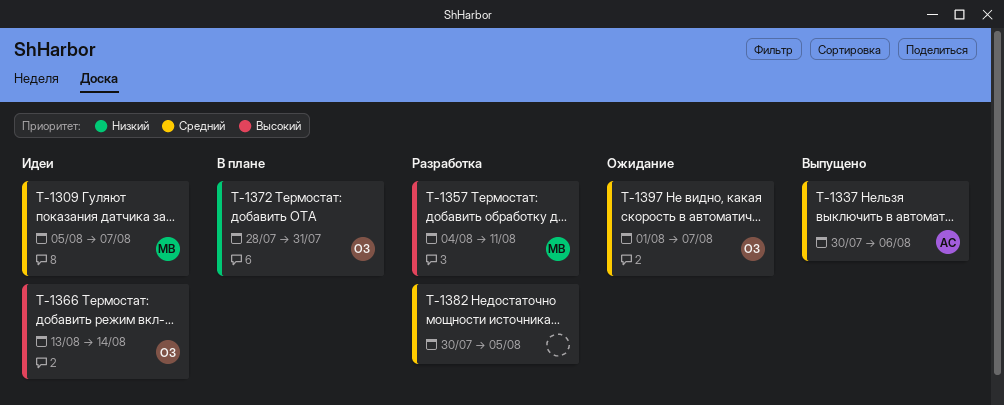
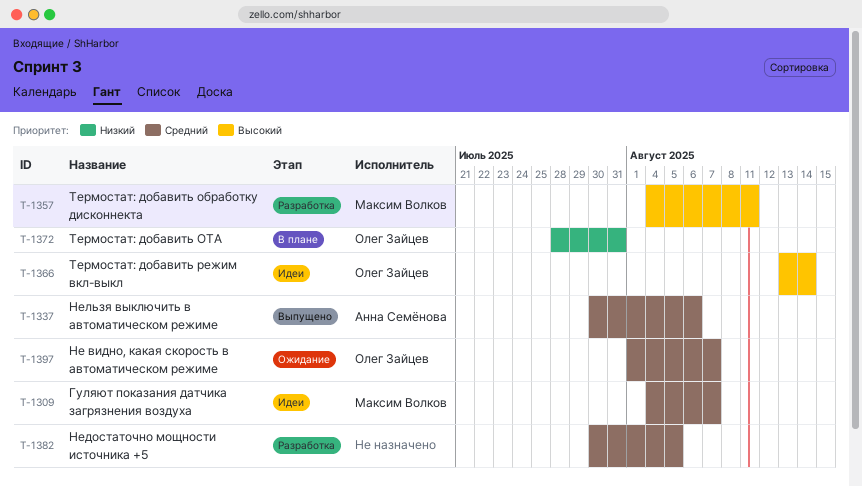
T-1309, start: Aug 5 -> Aug 4

